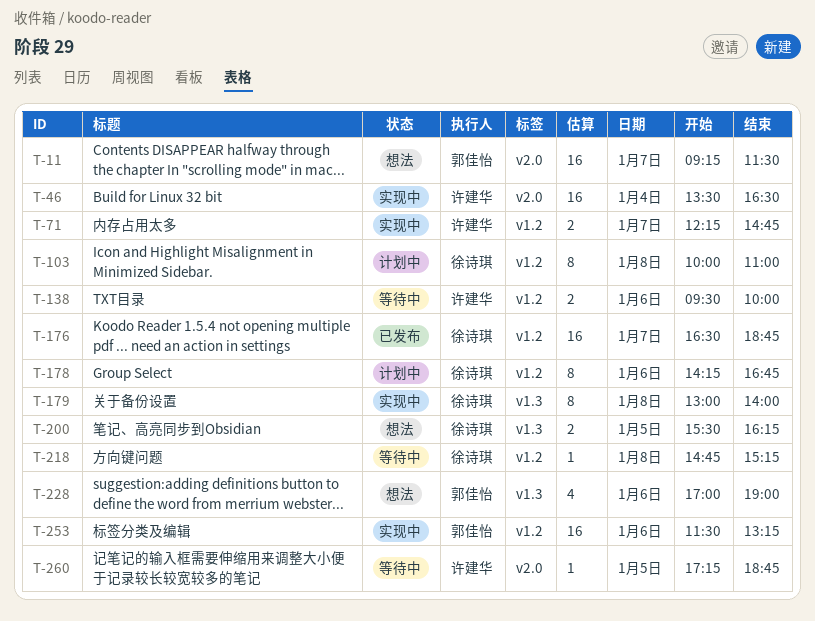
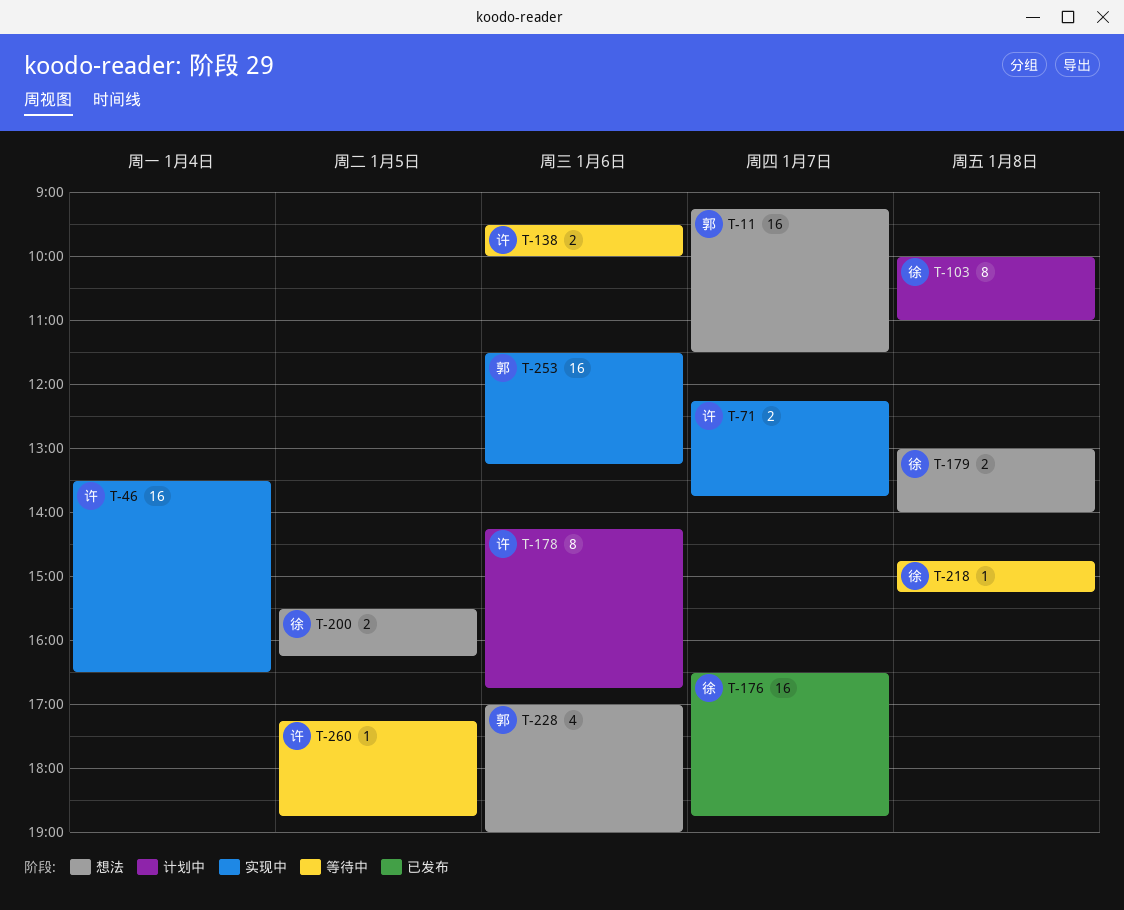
T-71, ends: 14:45 -> 13:45
T-178, owner: 徐诗琪 -> 许建华
T-179, status: 实现中 -> 想法
T-179, estimate: 8 -> 2

